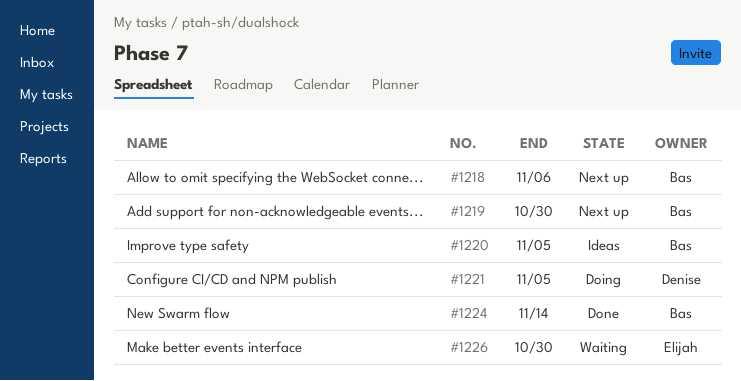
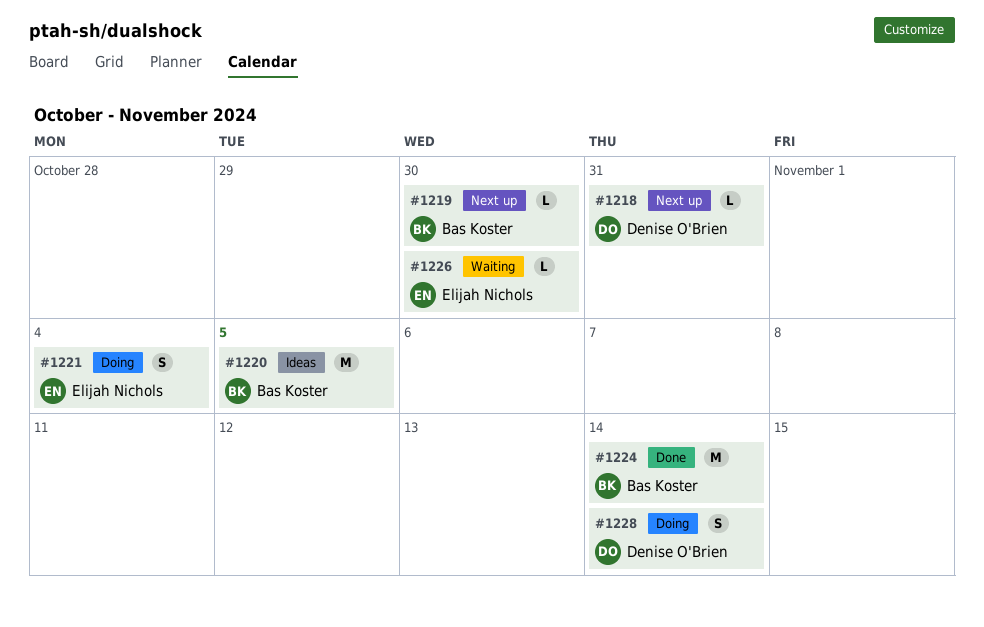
#1218, owner: Bas Koster -> Denise O'Brien
#1218, due: Nov 6 -> Oct 31
#1221, owner: Denise O'Brien -> Elijah Nichols
#1221, due: Nov 5 -> Nov 4
#1228: none -> present

